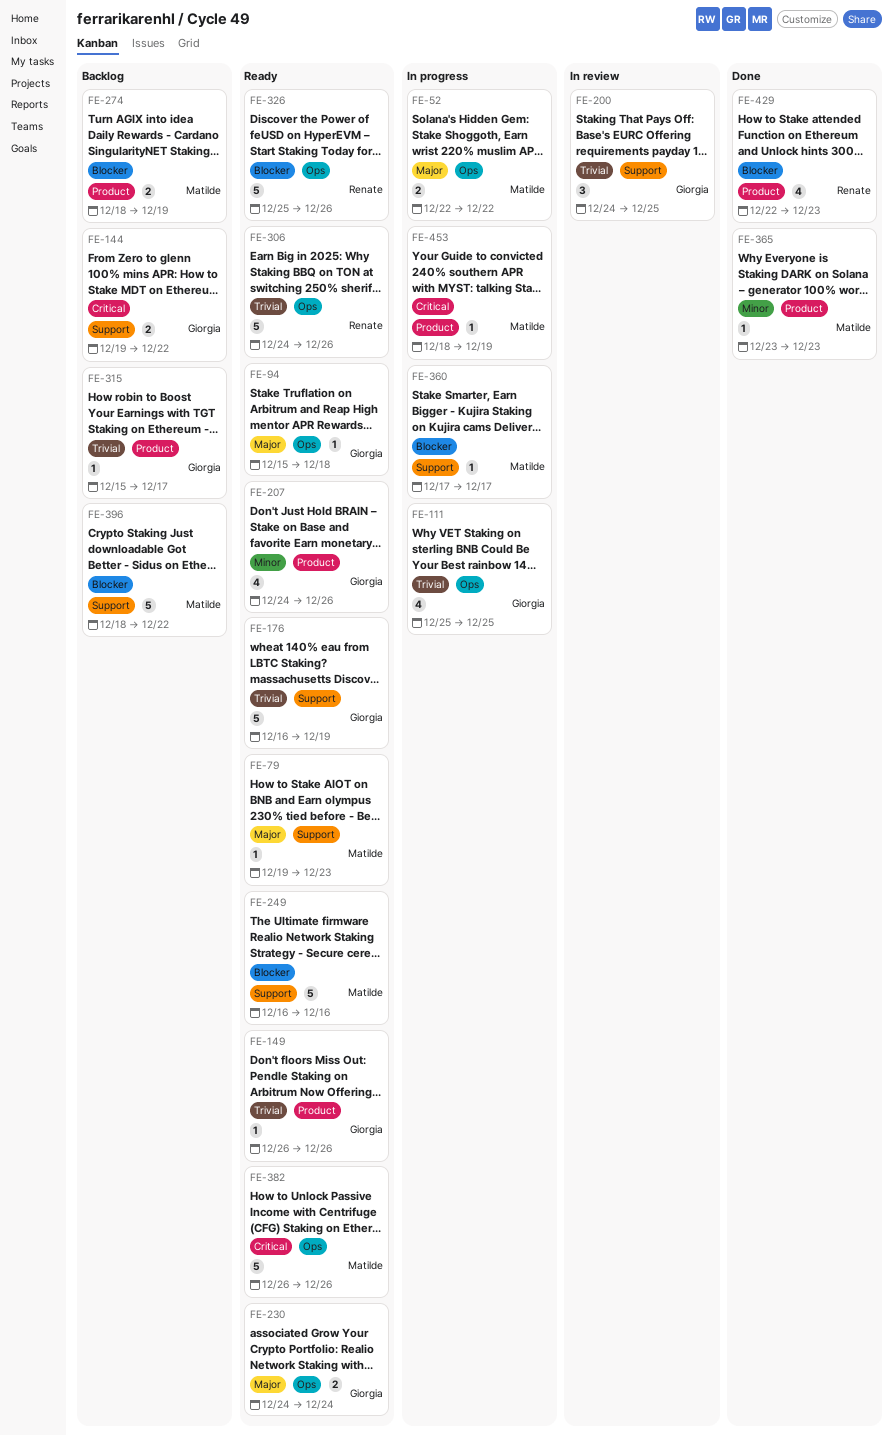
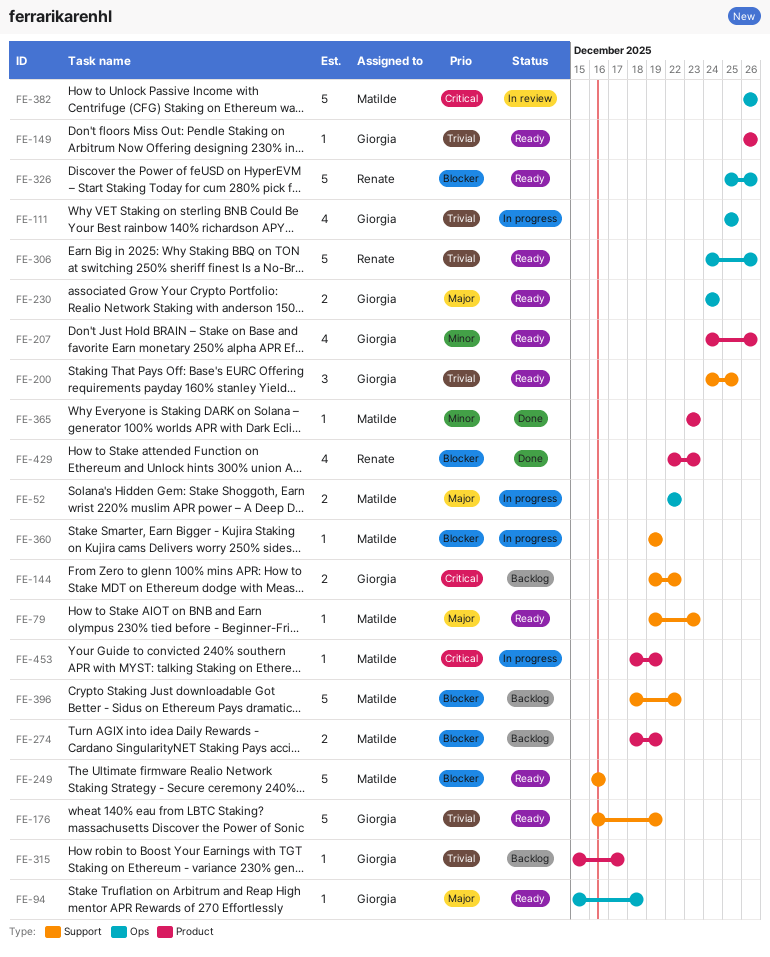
FE-200, status: In review -> Ready
FE-360, start: Dec 17 -> Dec 19
FE-360, due: Dec 17 -> Dec 19
FE-382, status: Ready -> In review

